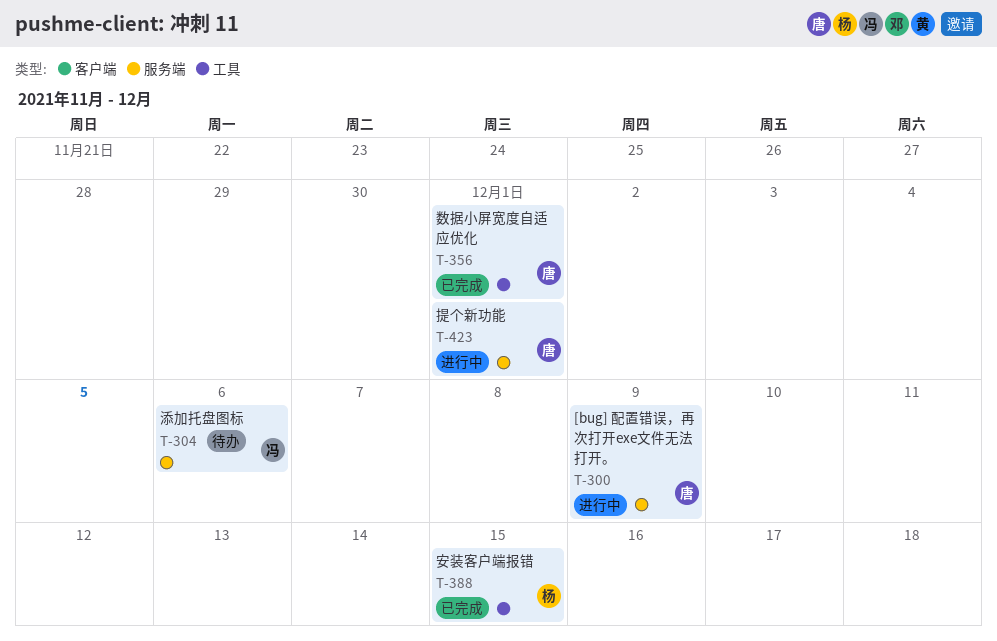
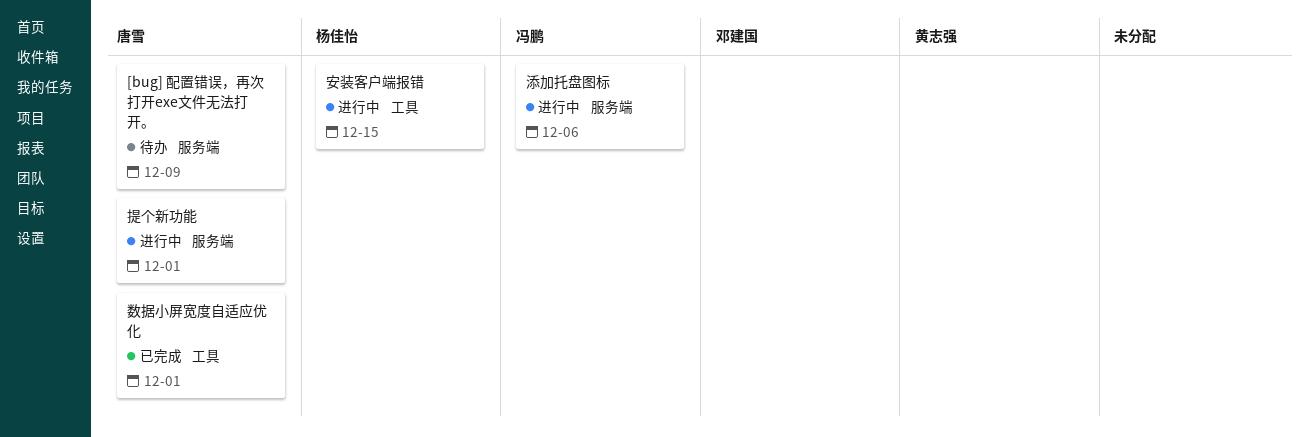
[bug] 配置错误，再次打开exe文件无法打开。, status: 进行中 -> 待办
安装客户端报错, status: 已完成 -> 进行中
添加托盘图标, status: 待办 -> 进行中

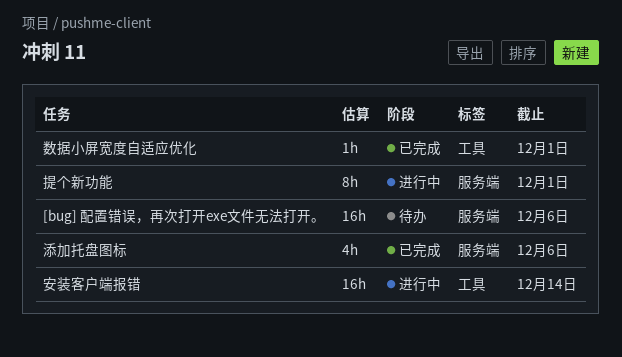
[bug] 配置错误，再次打开exe文件无法打开。, due: Dec 9 -> Dec 6
安装客户端报错, due: Dec 15 -> Dec 14
添加托盘图标, status: 进行中 -> 已完成

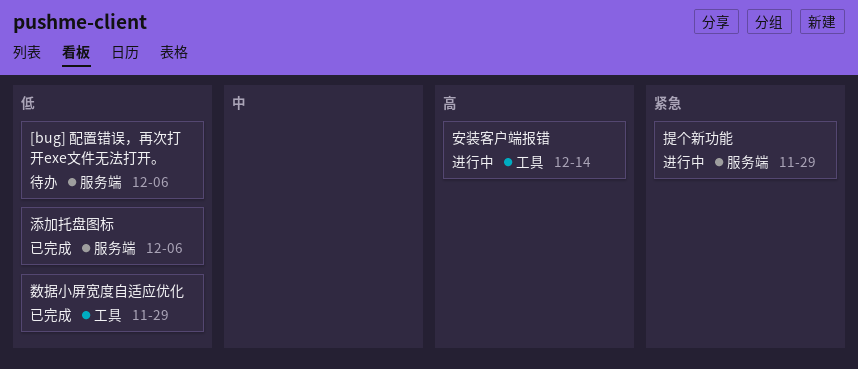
提个新功能, due: Dec 1 -> Nov 29
数据小屏宽度自适应优化, due: Dec 1 -> Nov 29

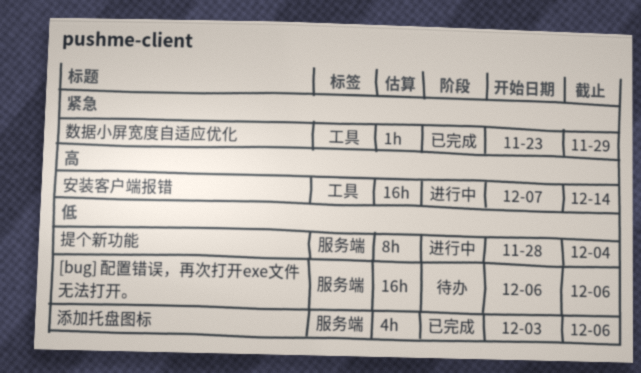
提个新功能, priority: 紧急 -> 低
提个新功能, due: Nov 29 -> Dec 4
数据小屏宽度自适应优化, priority: 低 -> 紧急

